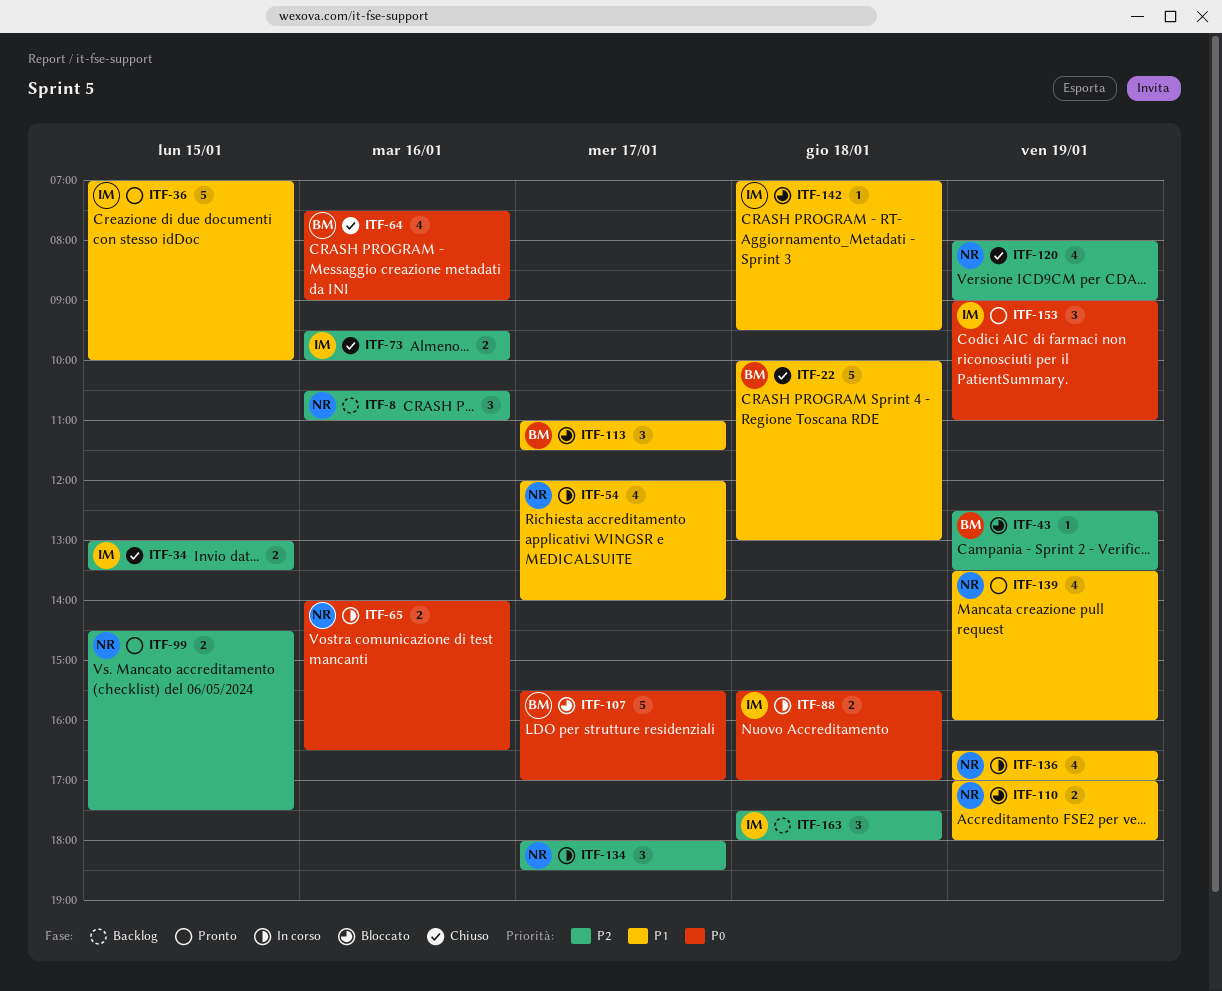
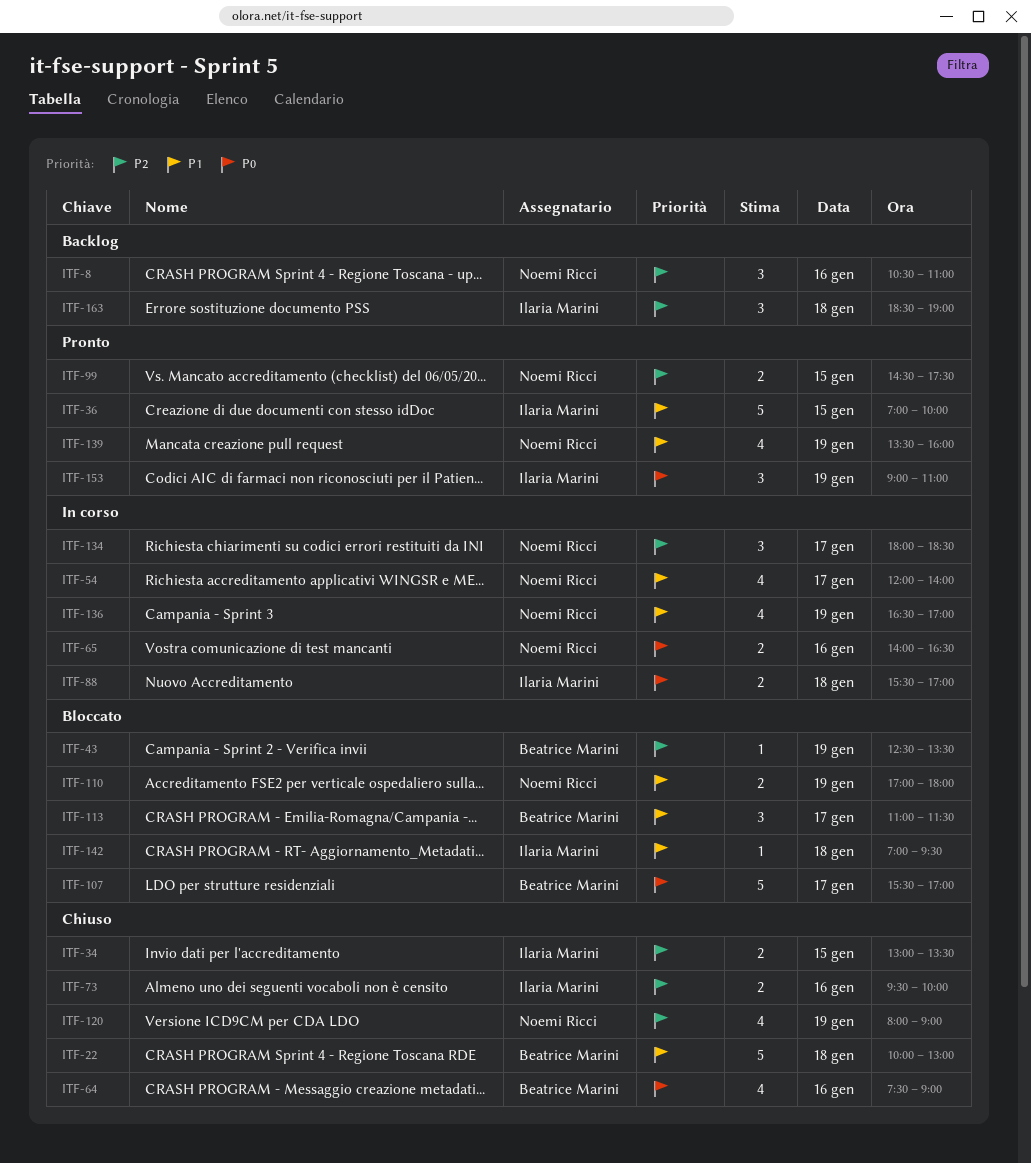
ITF-163, begins: 17:30 -> 18:30
ITF-163, ends: 18:00 -> 19:00

